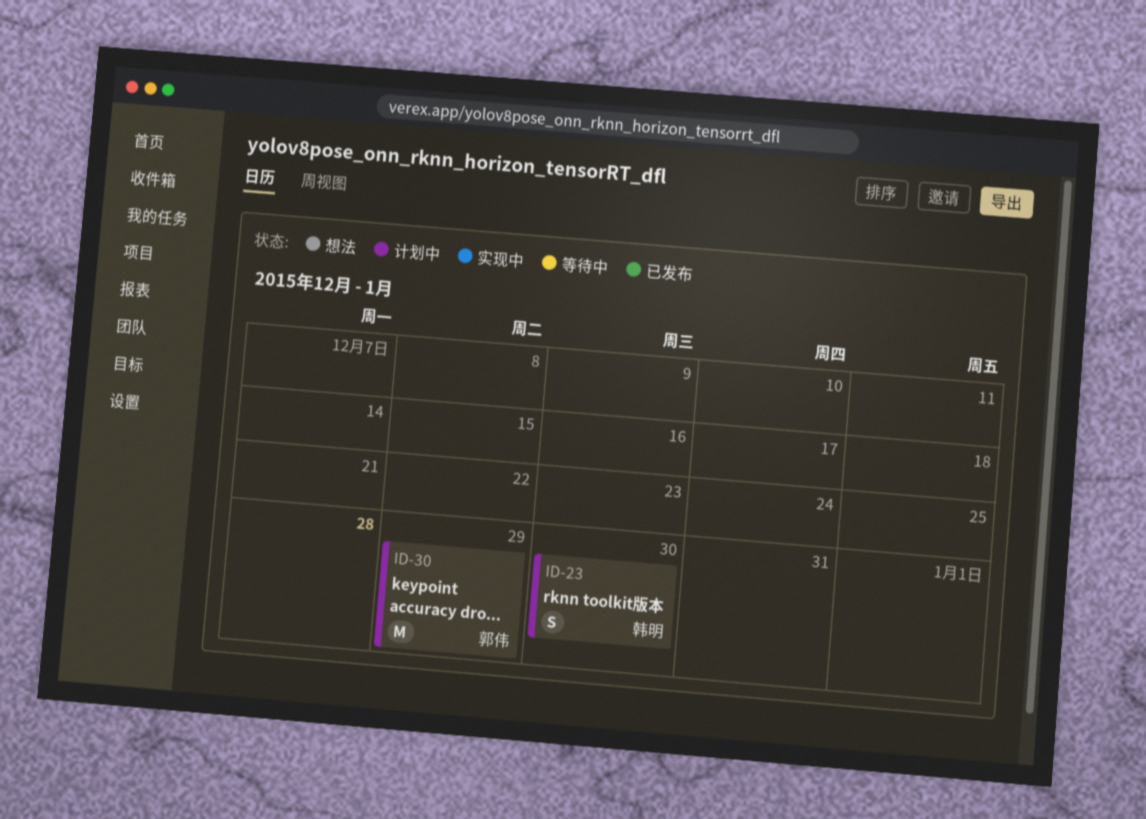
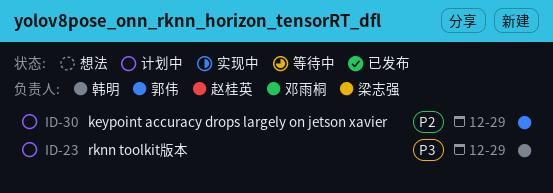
ID-23, due: Dec 30 -> Dec 29

